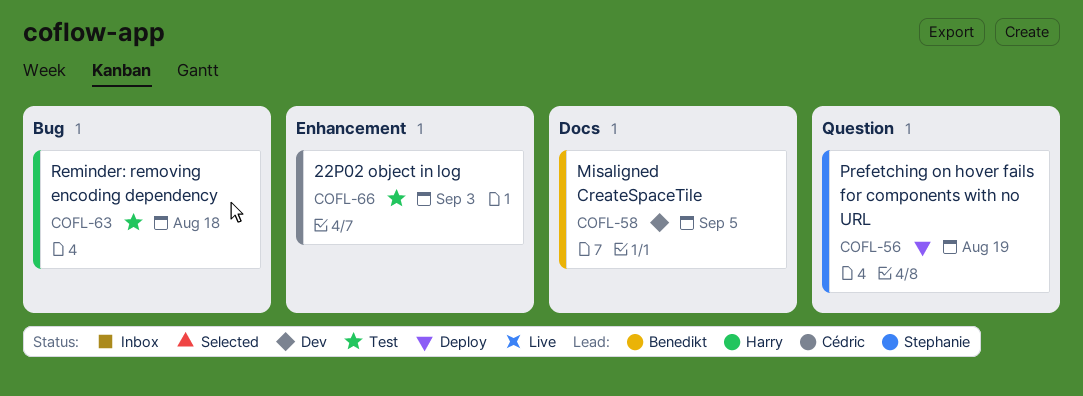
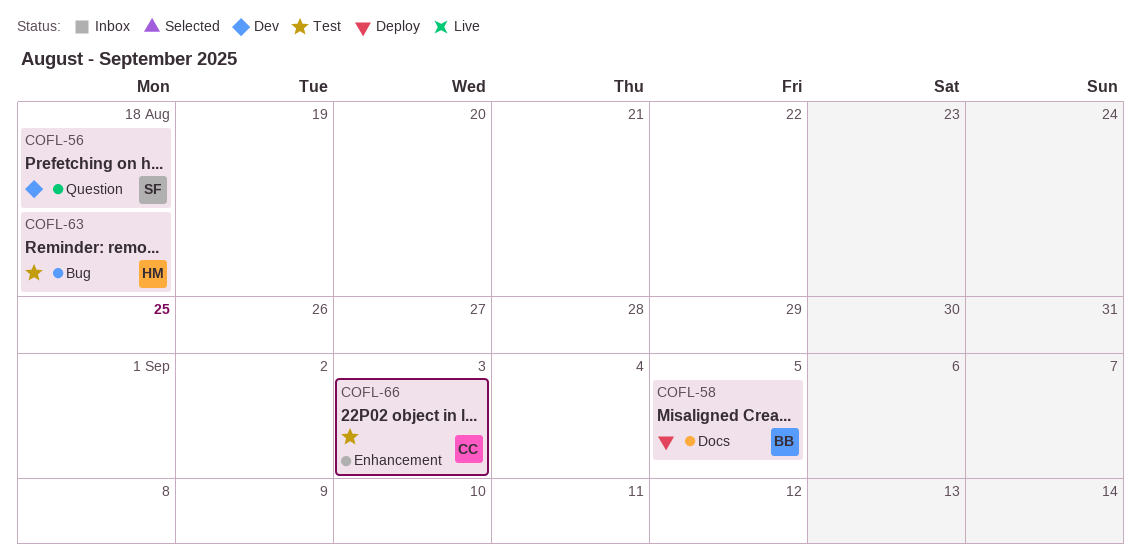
COFL-56, status: Deploy -> Dev
COFL-56, due: Aug 19 -> Aug 18
COFL-58, status: Dev -> Deploy

